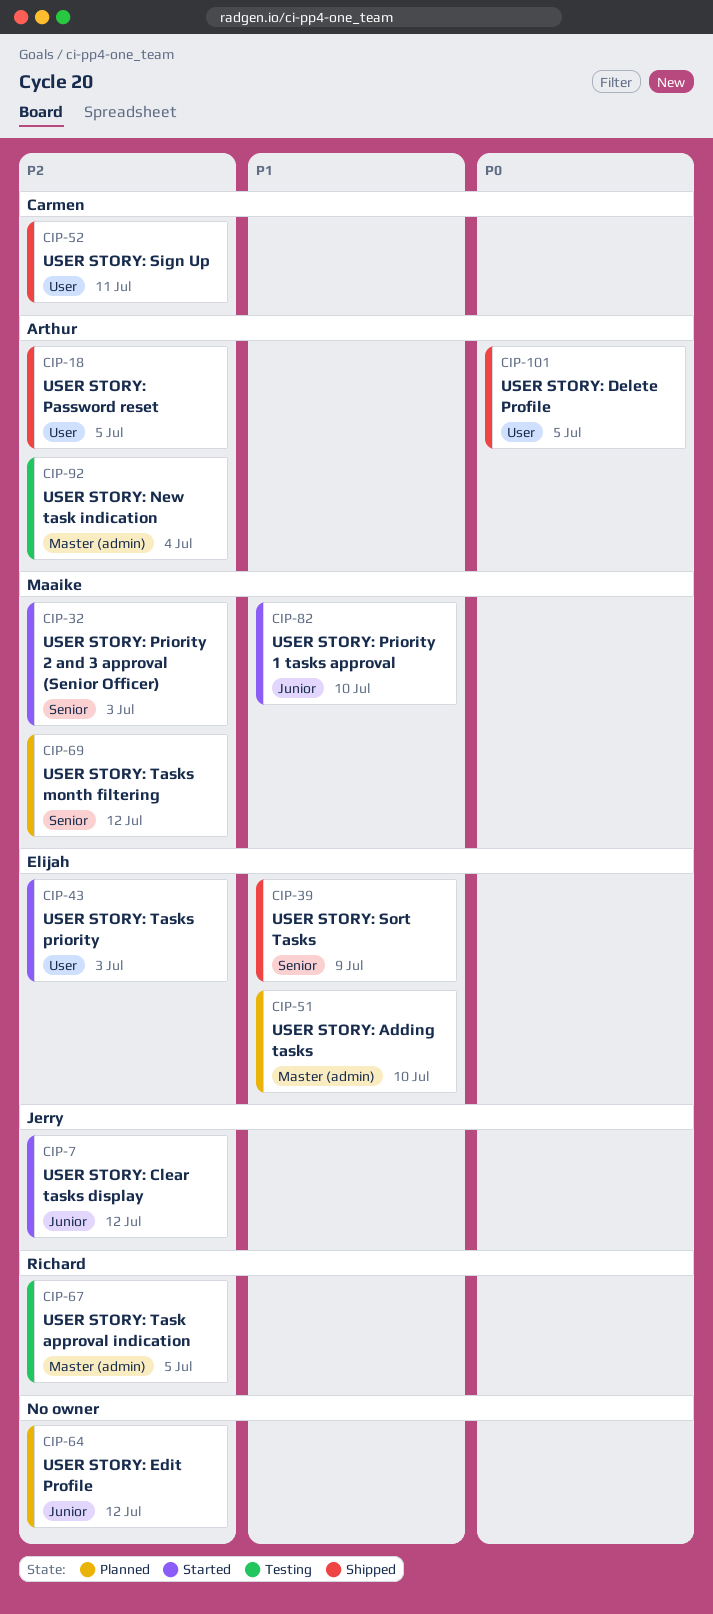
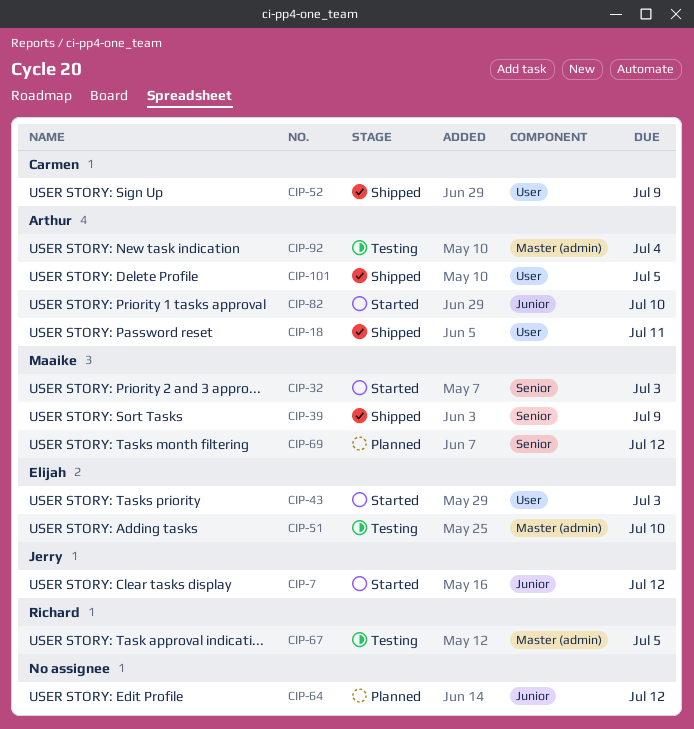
CIP-18, due: Jul 5 -> Jul 11
CIP-39, owner: Elijah -> Maaike
CIP-51, status: Planned -> Testing
CIP-52, due: Jul 11 -> Jul 9
CIP-82, owner: Maaike -> Arthur

